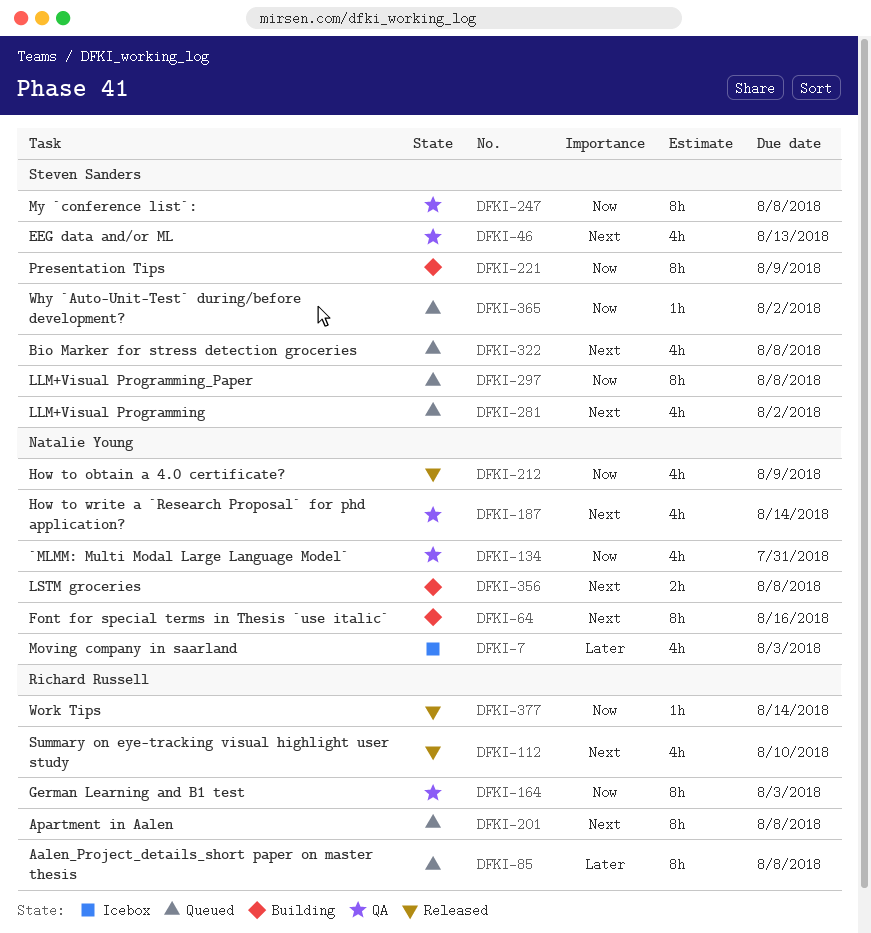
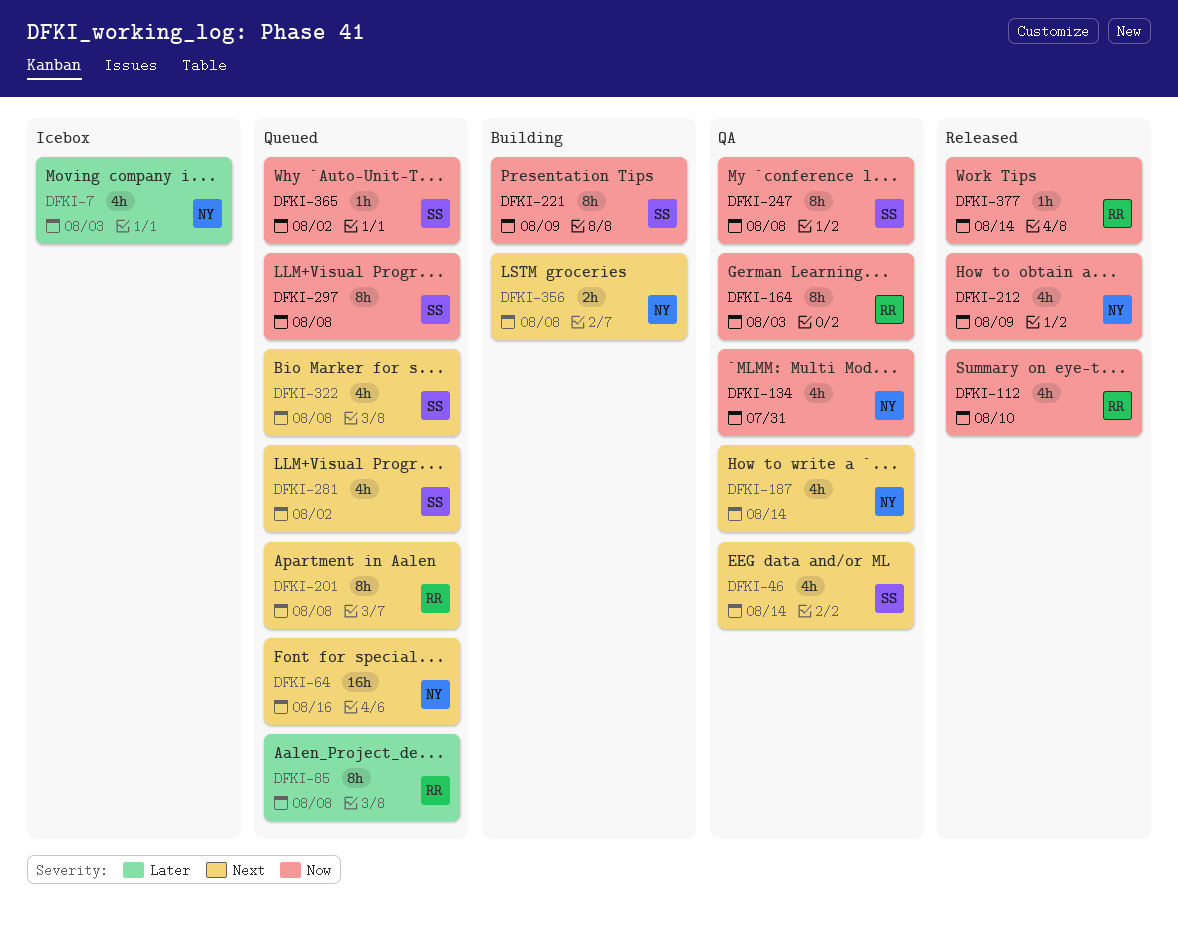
DFKI-46, due: Aug 13 -> Aug 14
DFKI-64, status: Building -> Queued
DFKI-64, estimate: 8h -> 16h
DFKI-112, priority: Next -> Now

